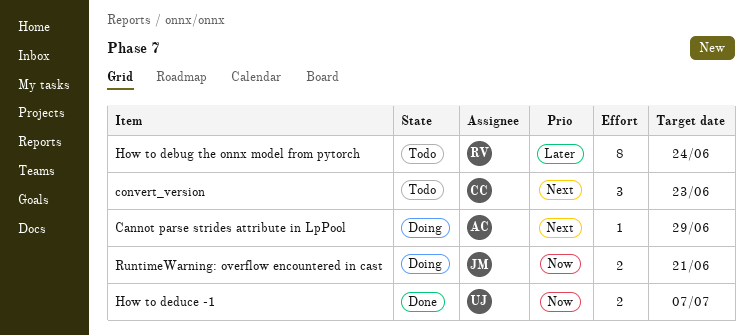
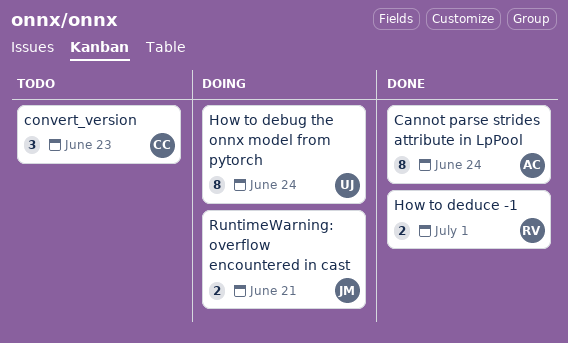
Cannot parse strides attribute in LpPool, status: Doing -> Done
Cannot parse strides attribute in LpPool, estimate: 1 -> 8
Cannot parse strides attribute in LpPool, due: Jun 29 -> Jun 24
How to debug the onnx model from pytorch, status: Todo -> Doing
How to debug the onnx model from pytorch, owner: RV -> UJ
How to deduce -1, owner: UJ -> RV
How to deduce -1, due: Jul 7 -> Jul 1

